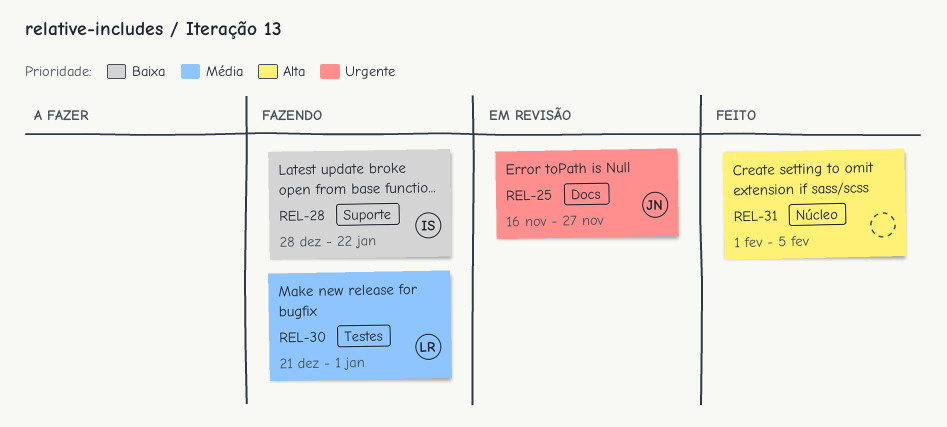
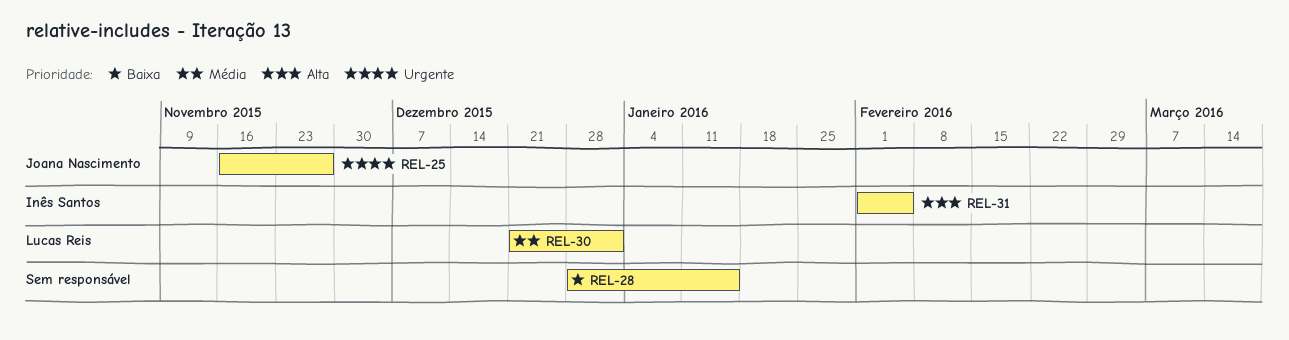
REL-28, owner: Inês Santos -> none
REL-28, due: Jan 22 -> Jan 15
REL-31, owner: none -> Inês Santos

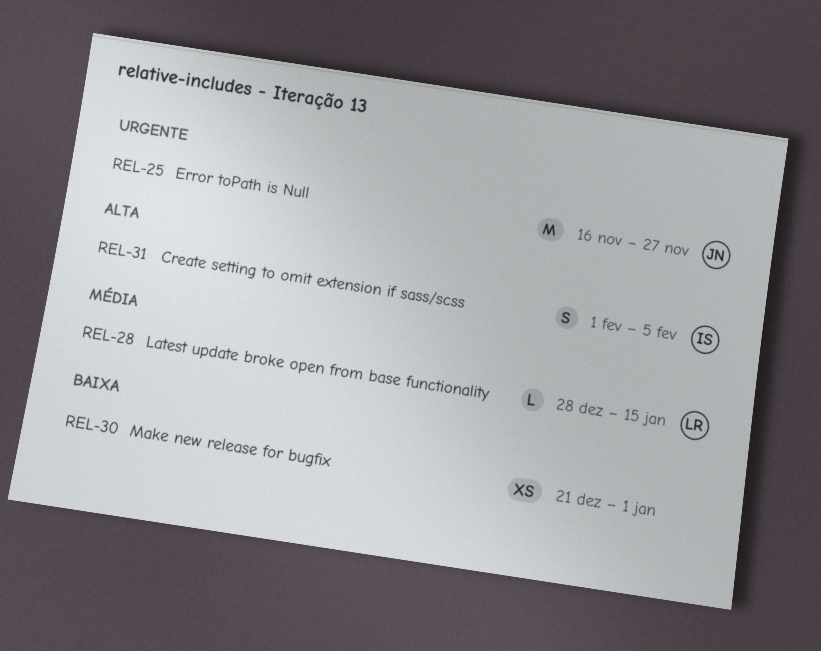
REL-28, owner: none -> Lucas Reis
REL-28, priority: Baixa -> Média
REL-30, owner: Lucas Reis -> none
REL-30, priority: Média -> Baixa

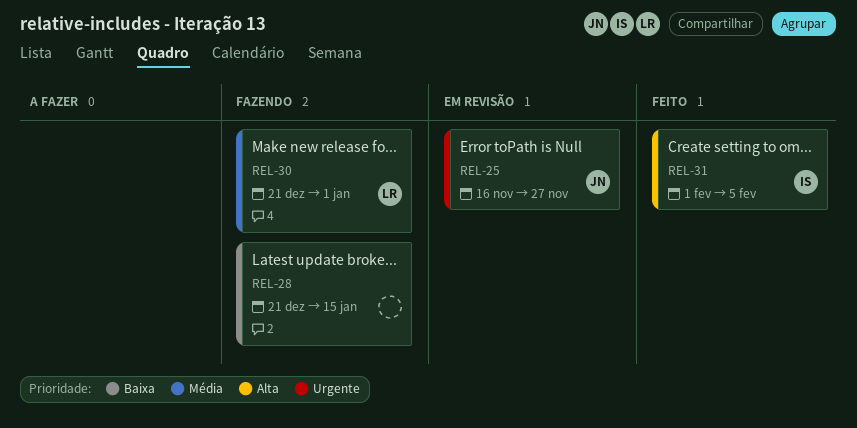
REL-28, owner: LR -> none
REL-28, priority: Média -> Baixa
REL-28, start: Dec 28 -> Dec 21
REL-30, owner: none -> LR
REL-30, priority: Baixa -> Média

